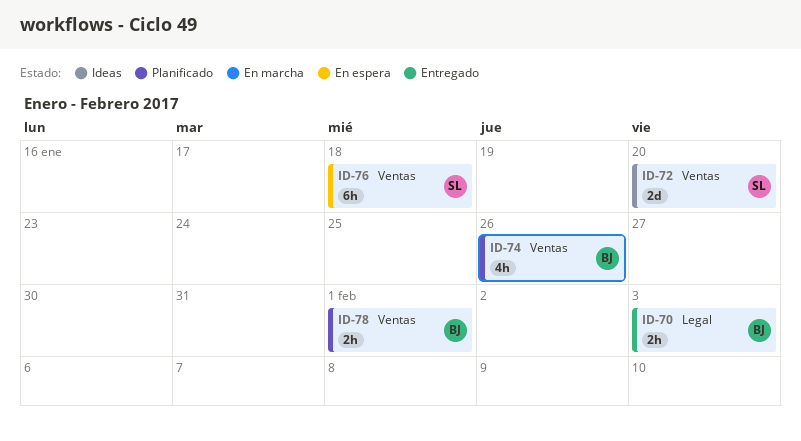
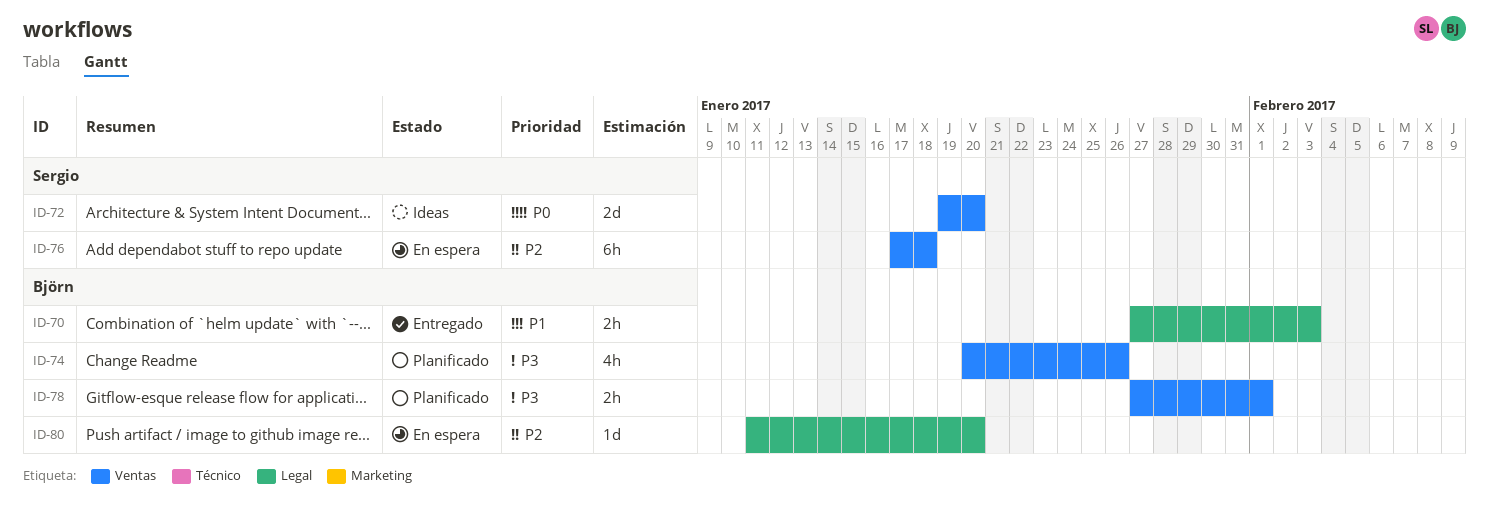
ID-80: none -> present

